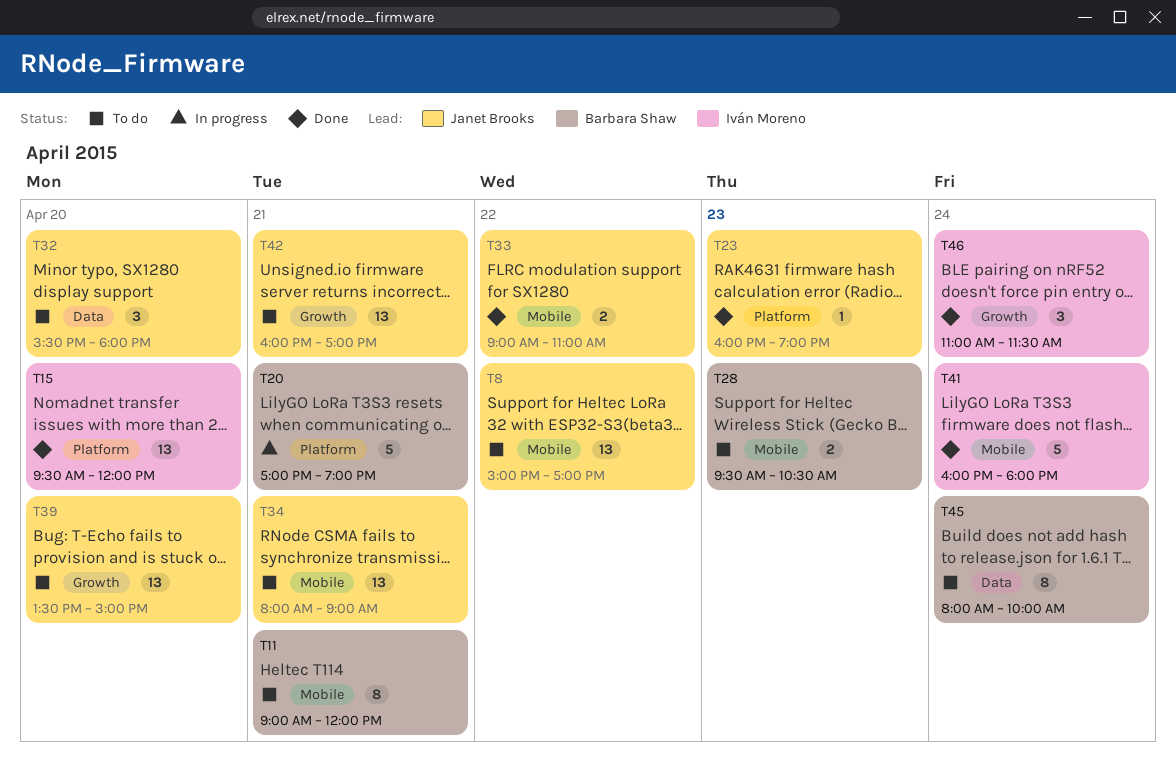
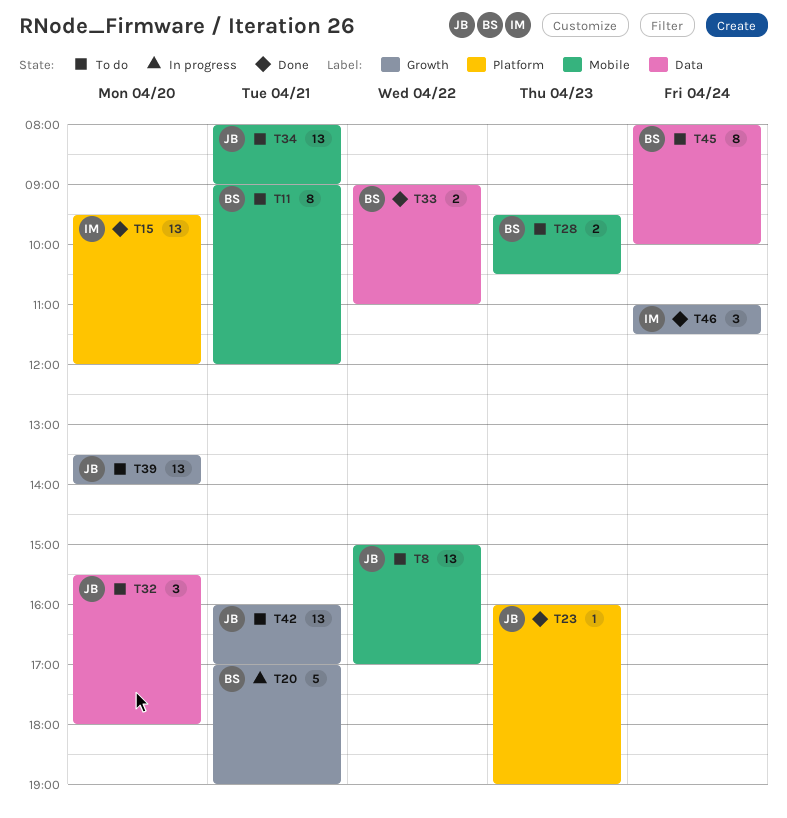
T20, label: Platform -> Growth
T33, owner: Janet Brooks -> Barbara Shaw
T33, label: Mobile -> Data
T39, ends: 15:00 -> 14:00
T41: present -> none

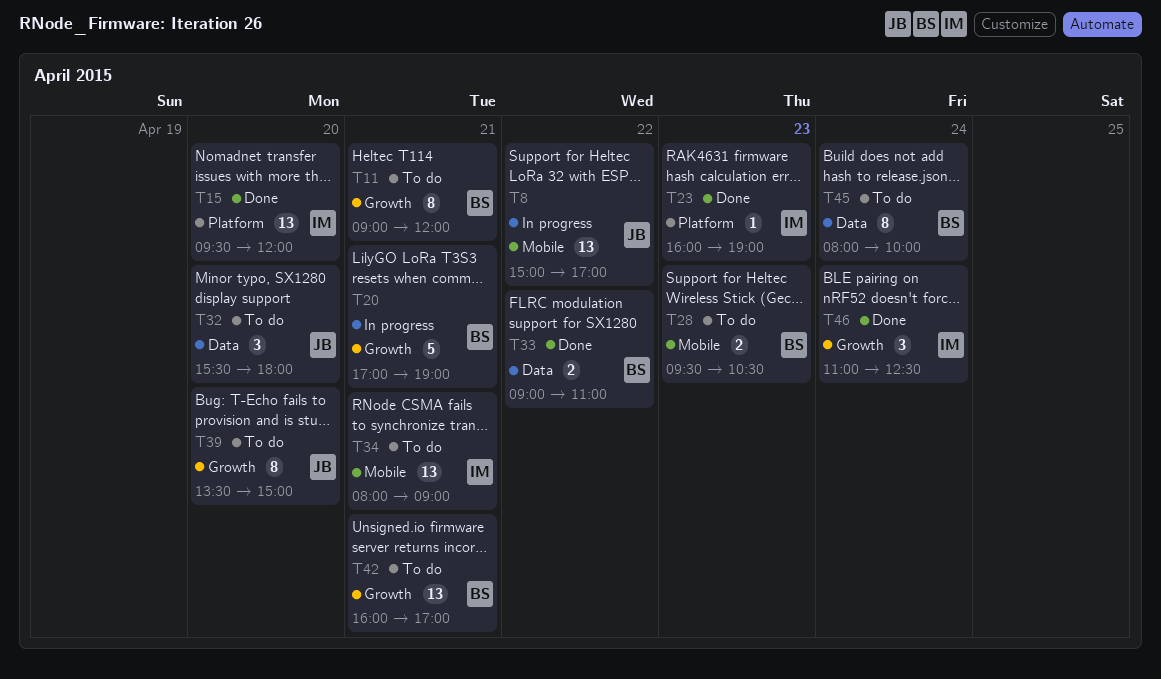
T8, status: To do -> In progress
T11, label: Mobile -> Growth
T23, owner: JB -> IM
T34, owner: JB -> IM
T39, estimate: 13 -> 8
T39, ends: 14:00 -> 15:00
T42, owner: JB -> BS
T46, ends: 11:30 -> 12:30

